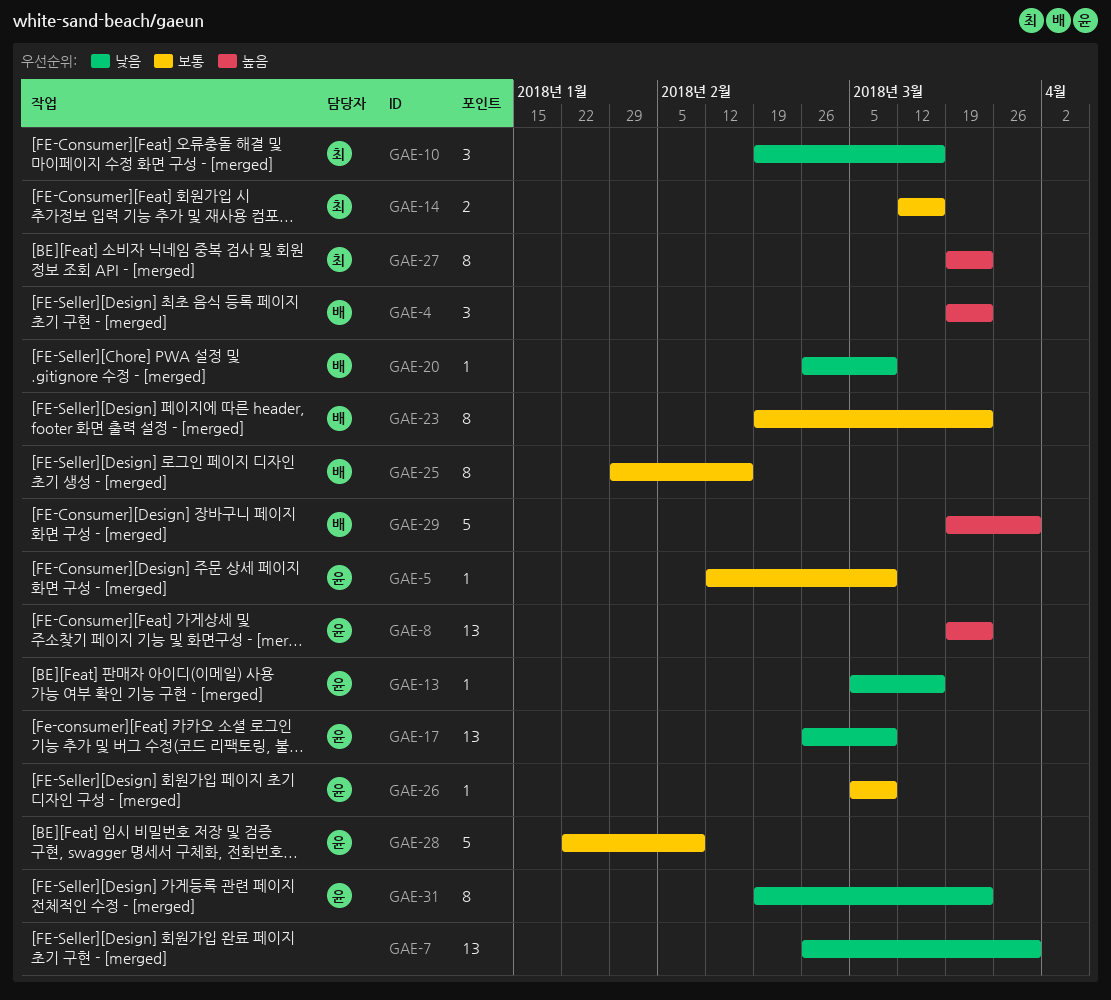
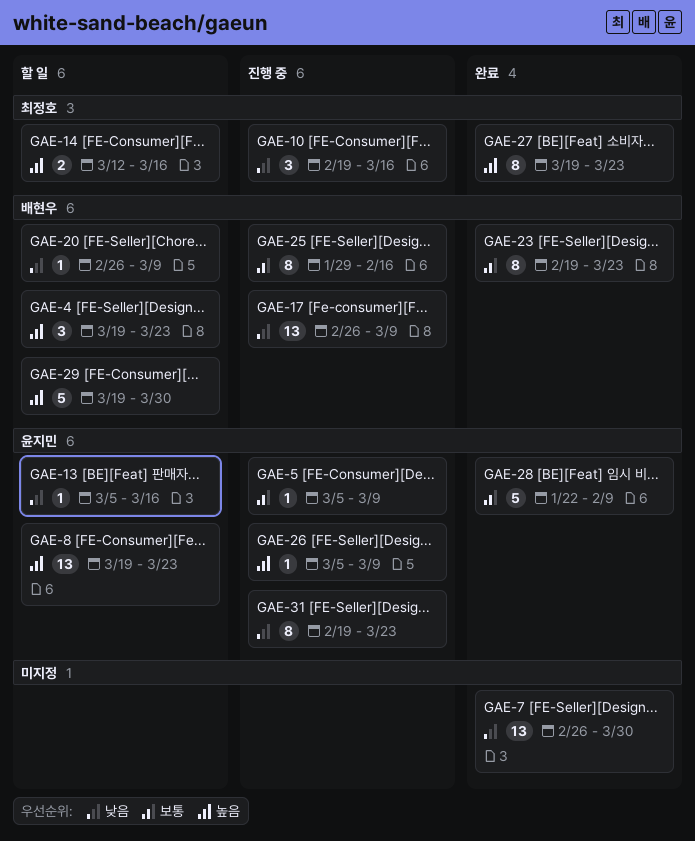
GAE-5, start: Feb 12 -> Mar 5
GAE-14, priority: 보통 -> 높음
GAE-17, owner: 윤지민 -> 배현우
GAE-26, priority: 보통 -> 높음

